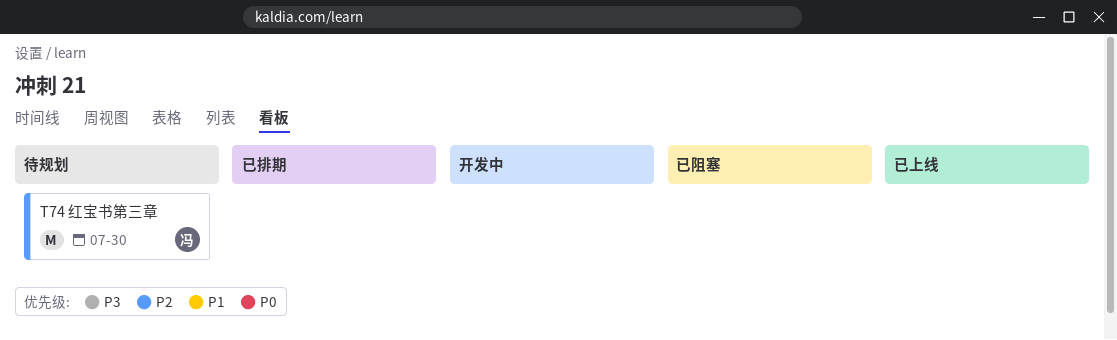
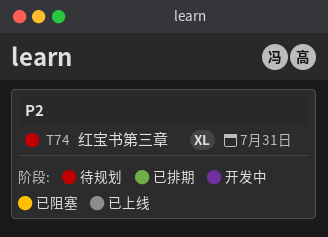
T74, estimate: M -> XL
T74, due: Jul 30 -> Jul 31

